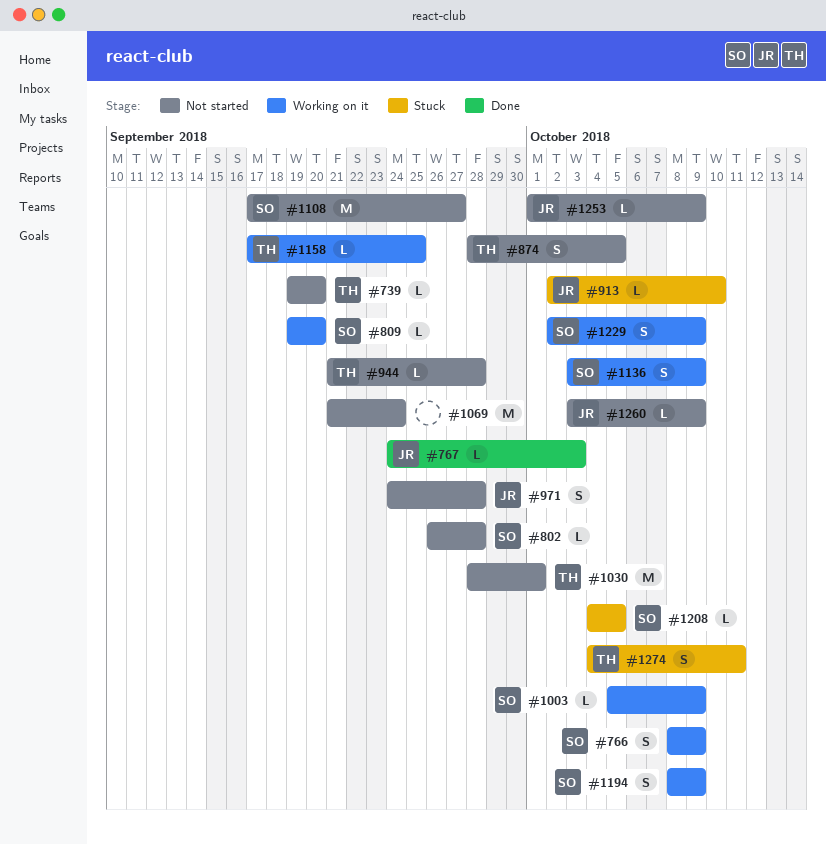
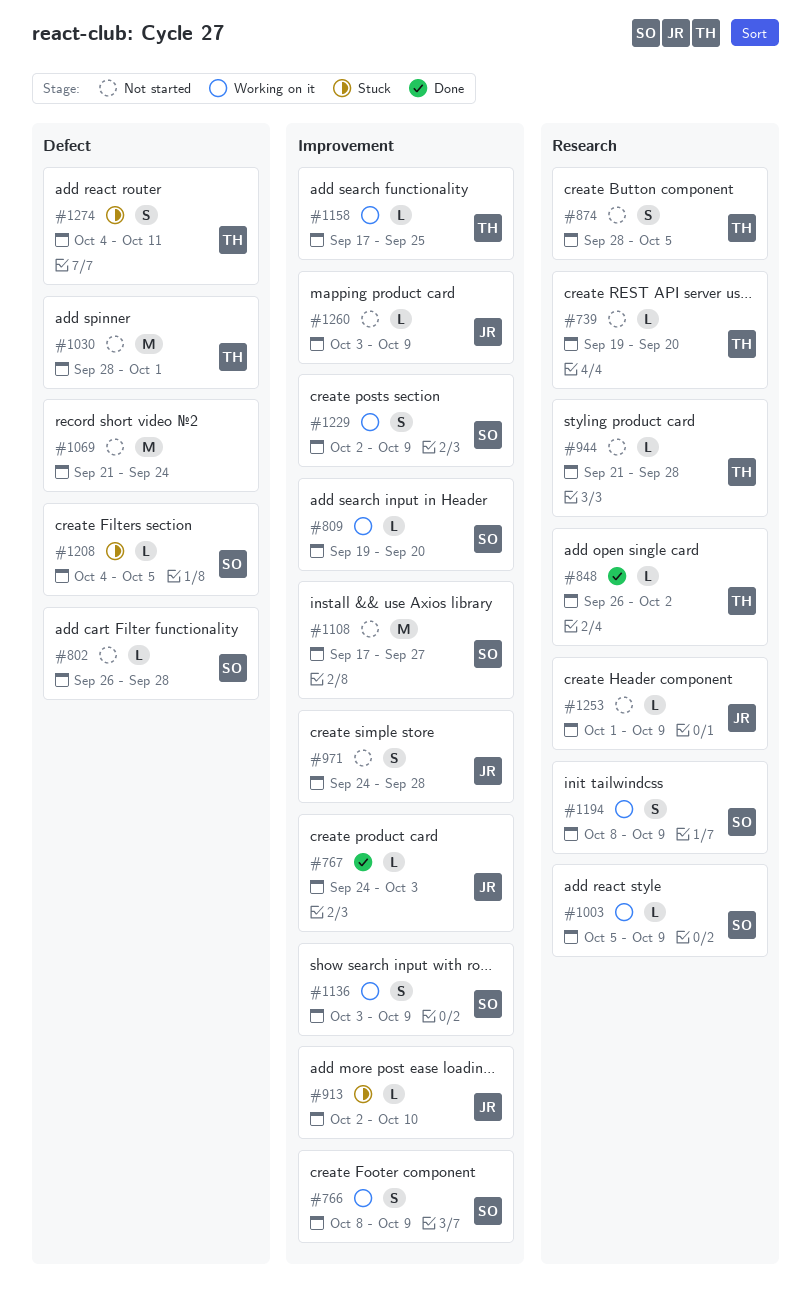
#848: none -> present

